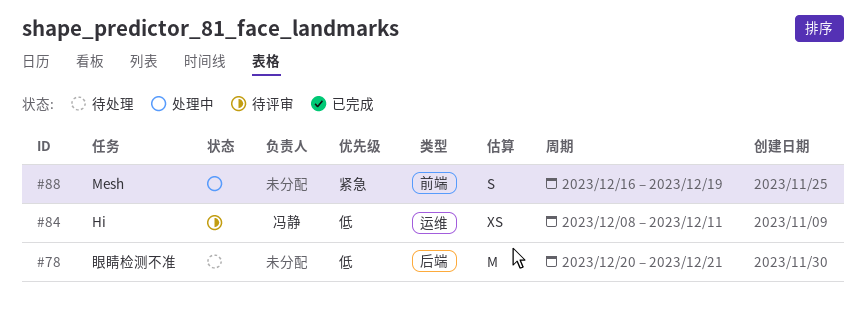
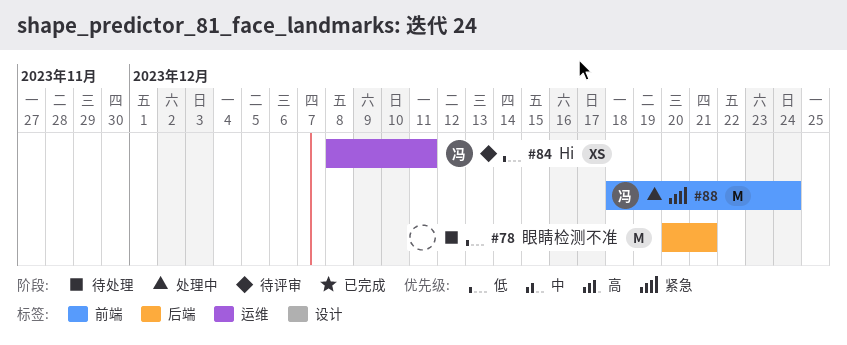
#88, owner: none -> 冯静
#88, estimate: S -> M
#88, start: Dec 16 -> Dec 18
#88, due: Dec 19 -> Dec 24

